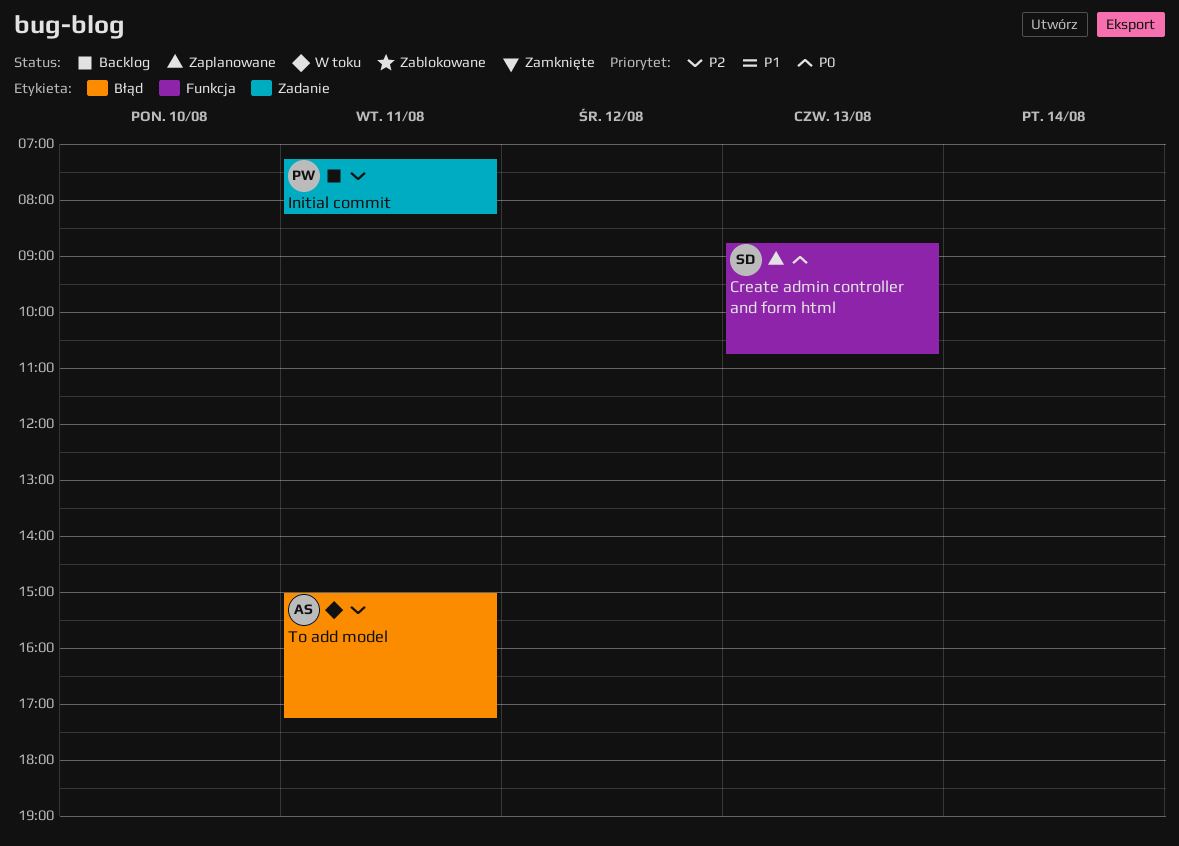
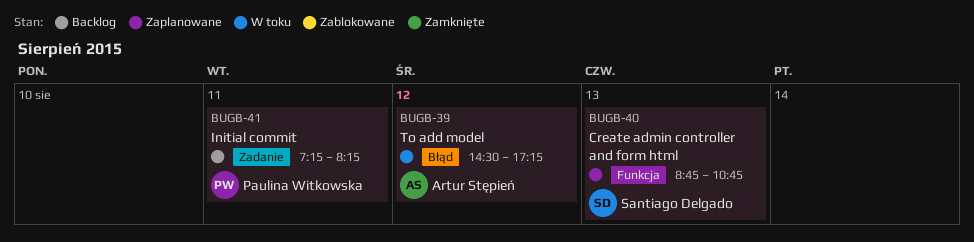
To add model, day: Aug 11 -> Aug 12
To add model, begins: 15:00 -> 14:30

